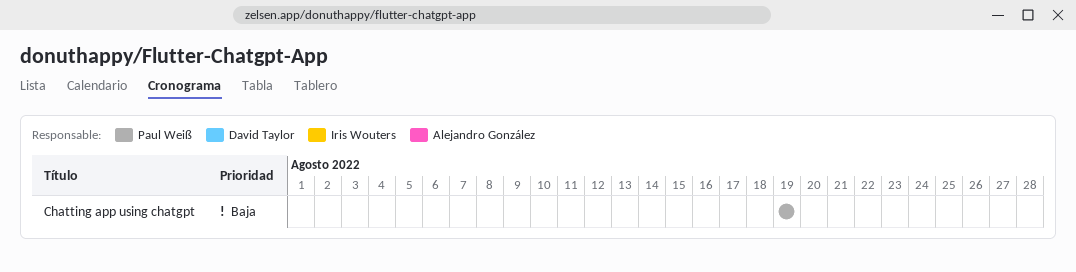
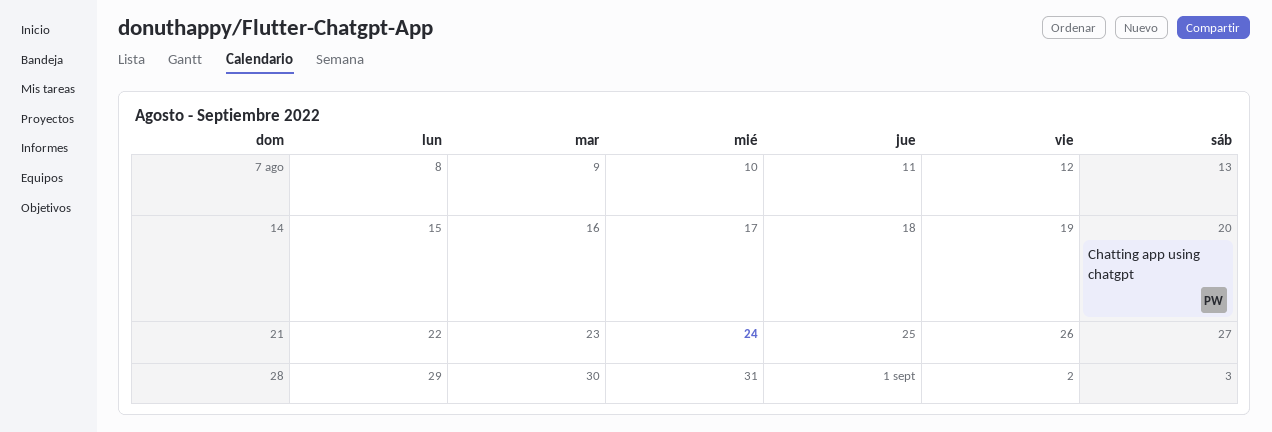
Chatting app using chatgpt, due: Aug 19 -> Aug 20

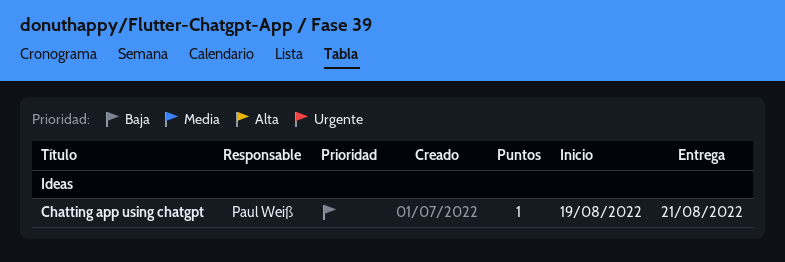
Chatting app using chatgpt, due: Aug 20 -> Aug 21

